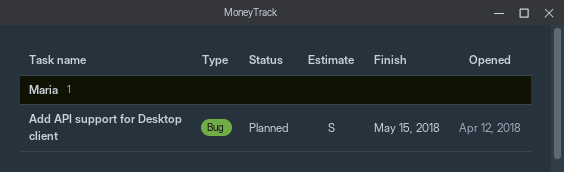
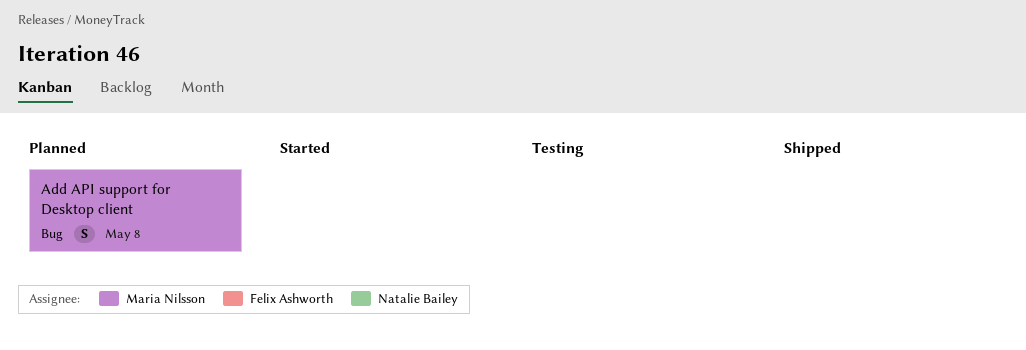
Add API support for Desktop client, due: May 15 -> May 8

